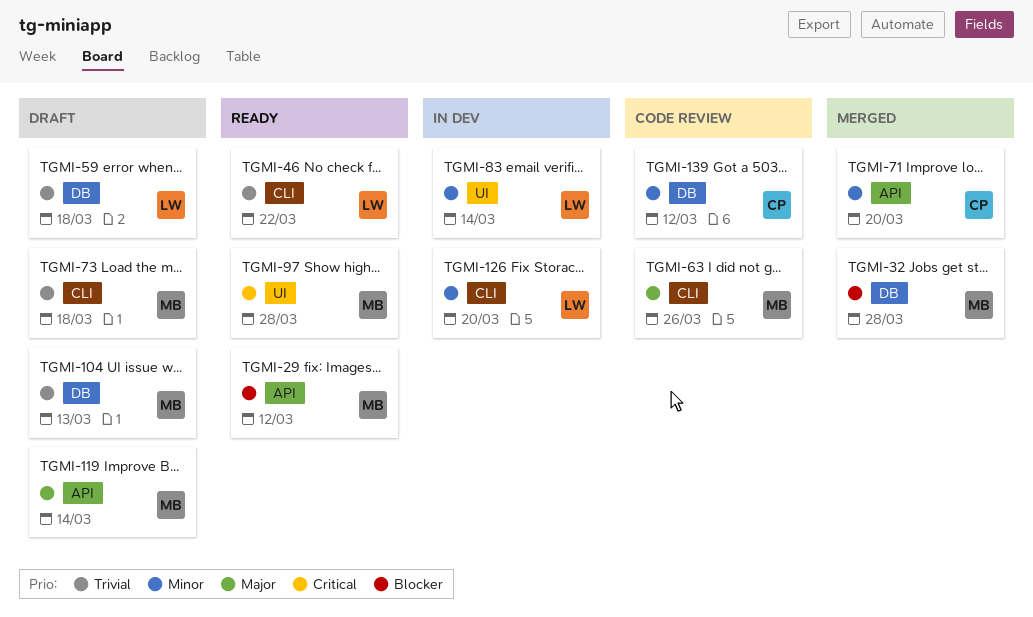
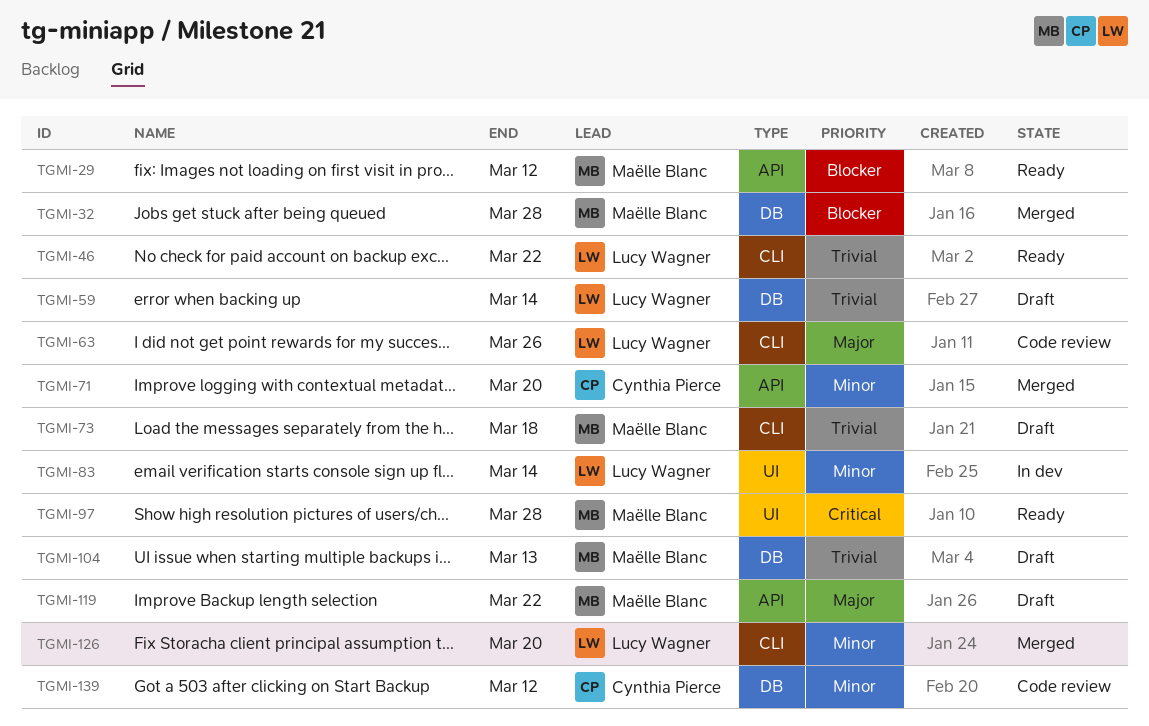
TGMI-59, due: Mar 18 -> Mar 14
TGMI-63, owner: Maëlle Blanc -> Lucy Wagner
TGMI-119, due: Mar 14 -> Mar 22
TGMI-126, status: In dev -> Merged

